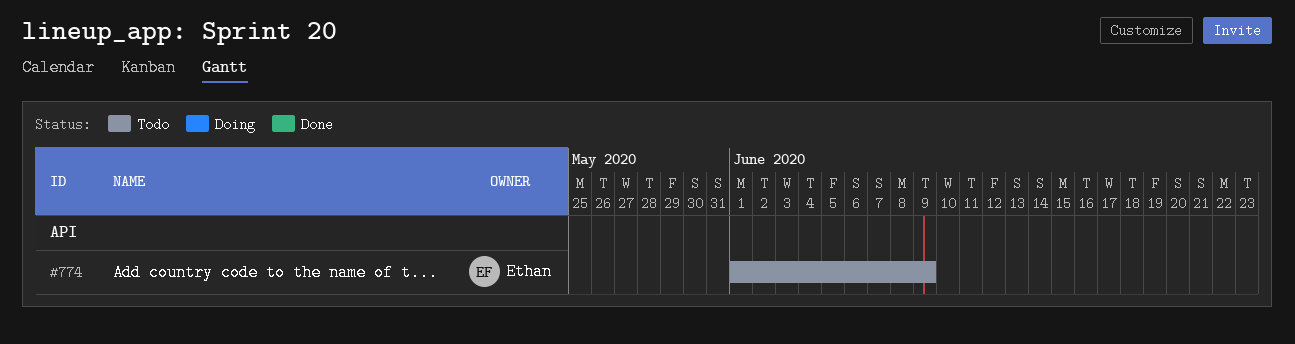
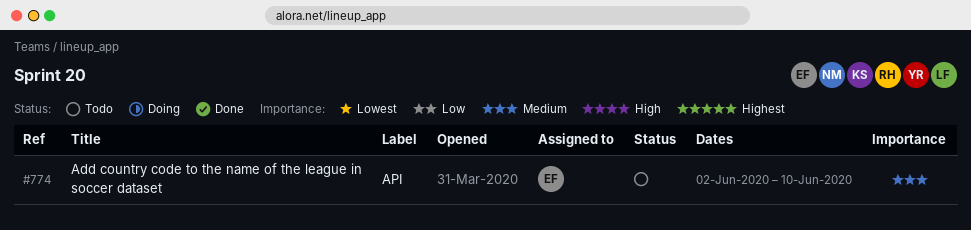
#774, start: Jun 1 -> Jun 2
#774, due: Jun 9 -> Jun 10

